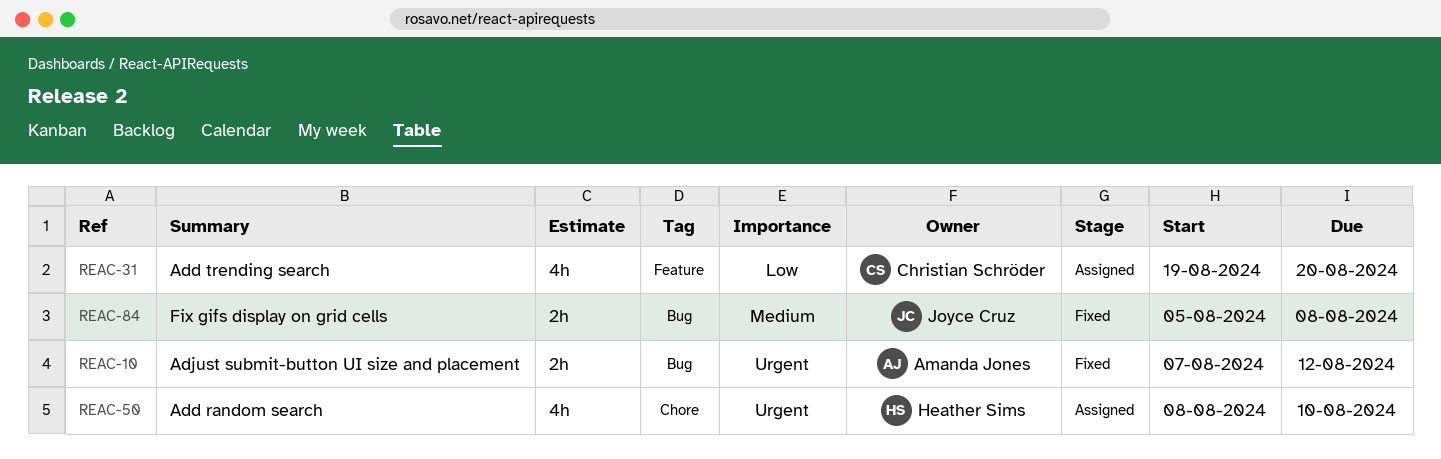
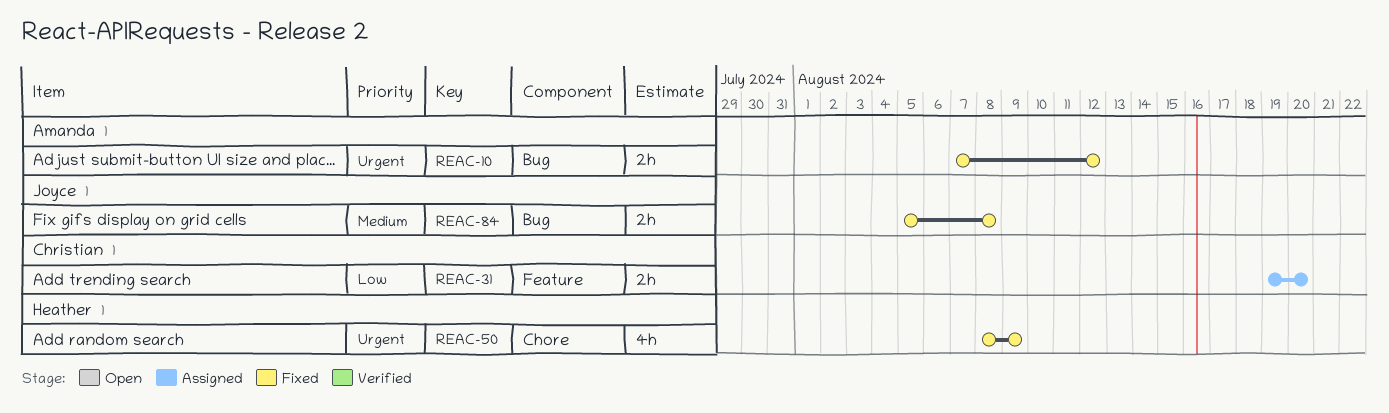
REAC-31, estimate: 4h -> 2h
REAC-50, status: Assigned -> Fixed
REAC-50, due: Aug 10 -> Aug 9

